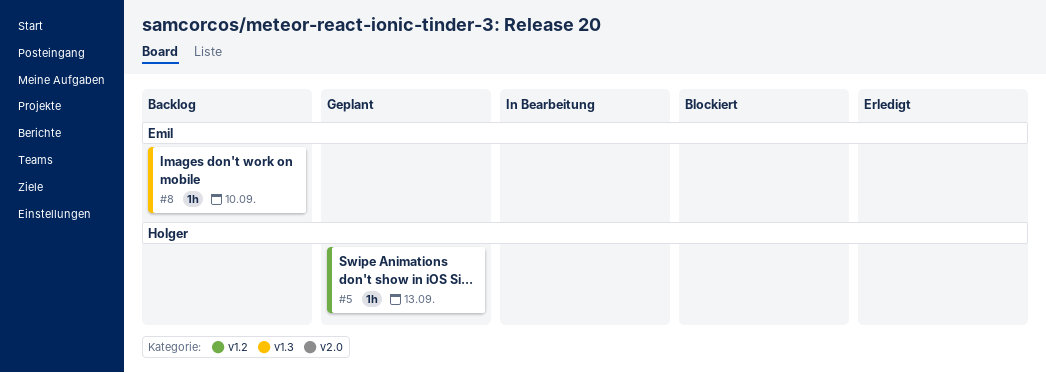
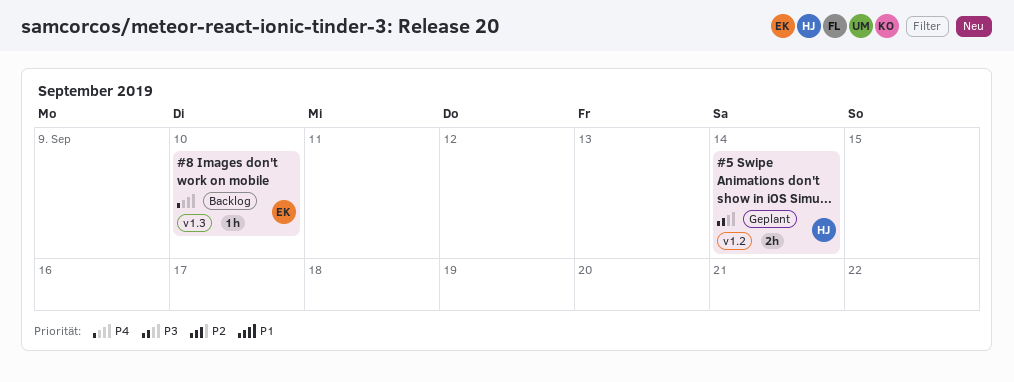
#5, estimate: 1h -> 2h
#5, due: Sep 13 -> Sep 14

